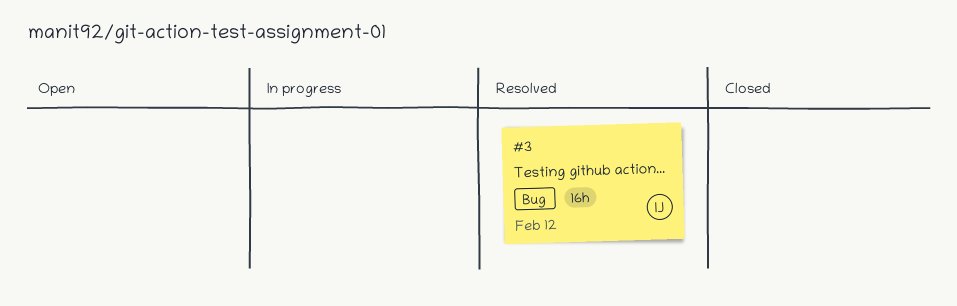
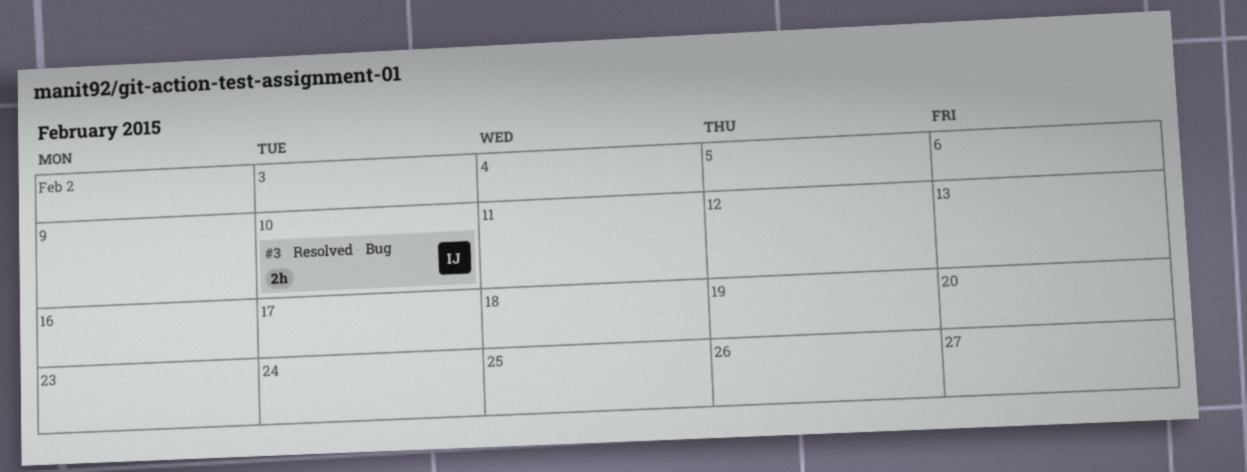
#3, estimate: 16h -> 2h
#3, due: Feb 12 -> Feb 10

